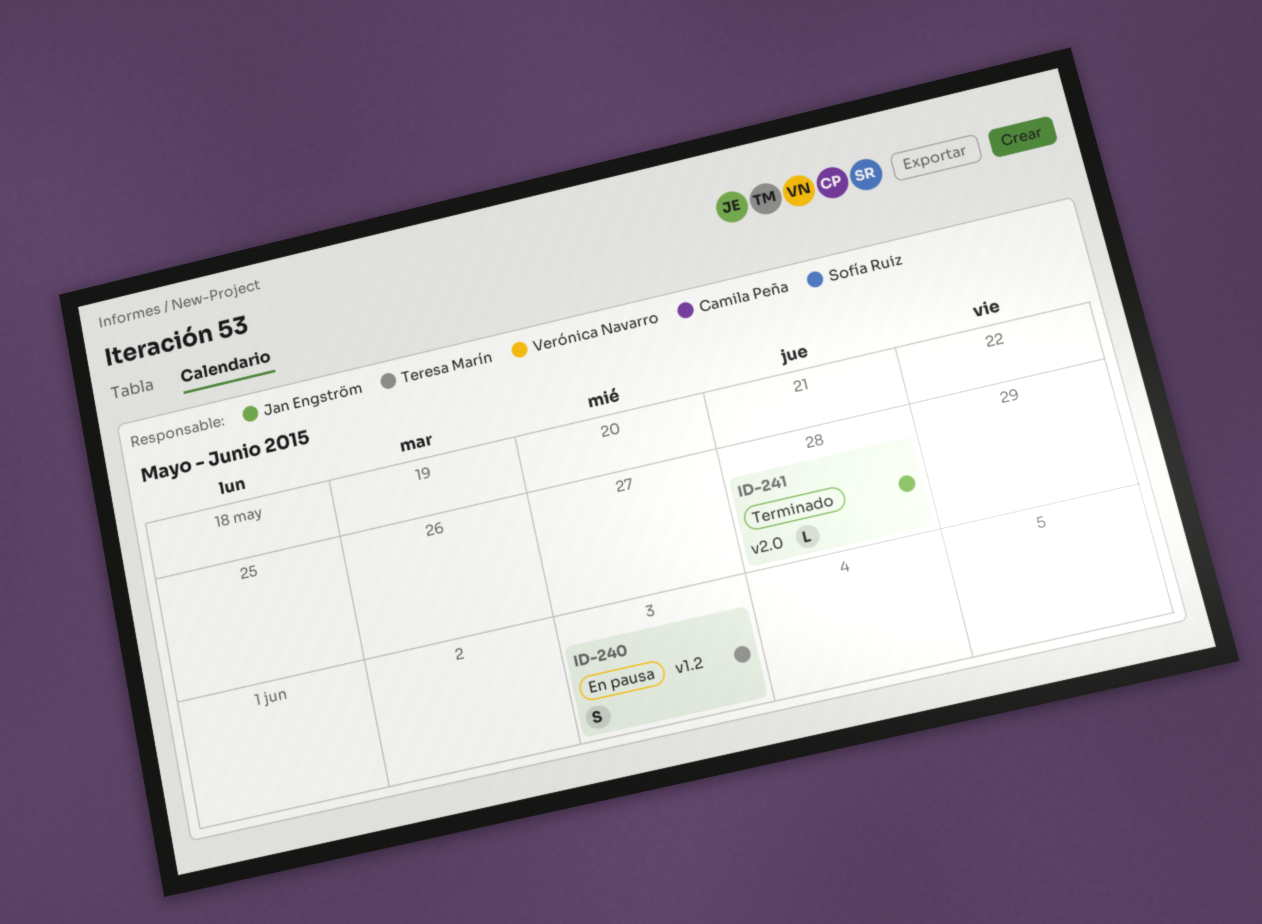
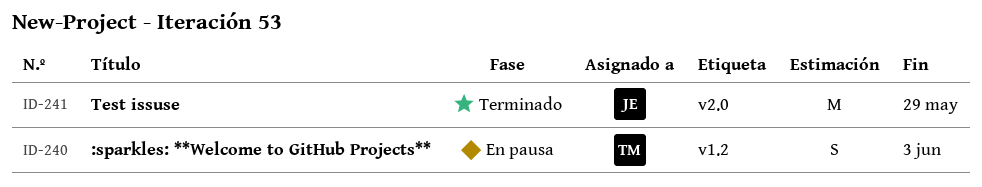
ID-241, estimate: L -> M
ID-241, due: May 28 -> May 29

